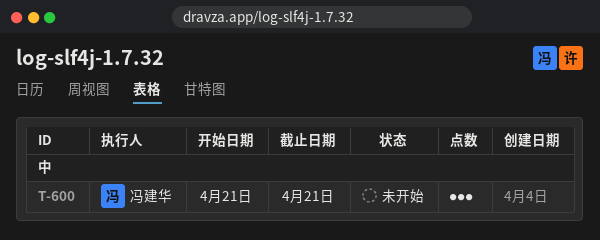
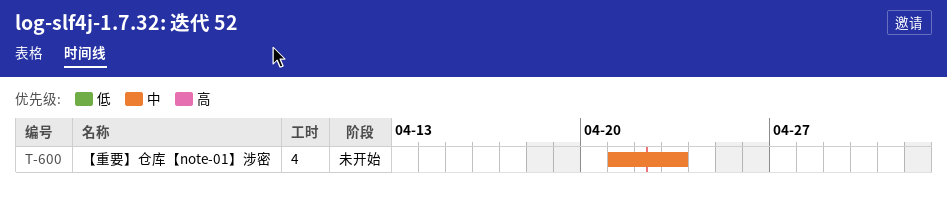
T-600, estimate: 3 -> 4
T-600, due: Apr 21 -> Apr 23

